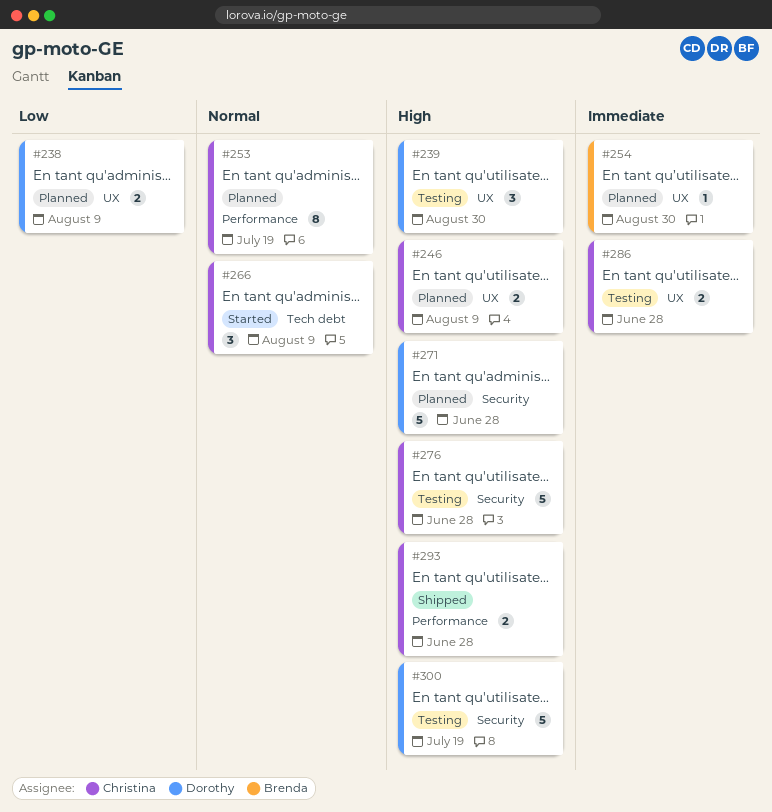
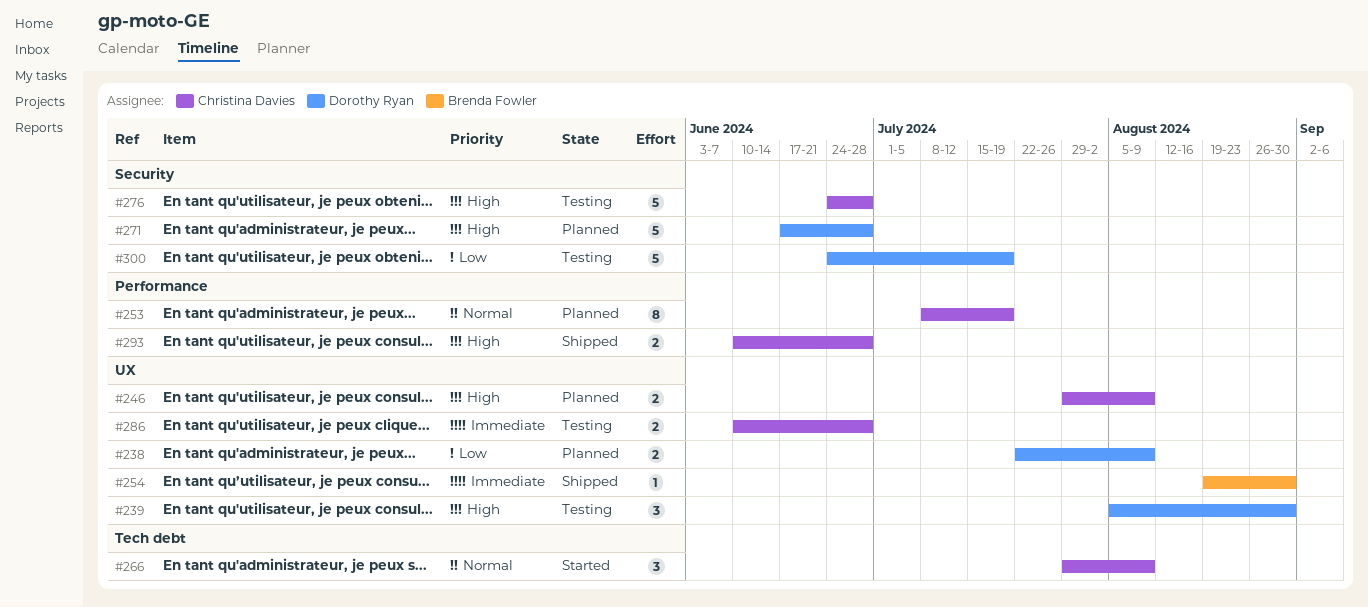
#254, status: Planned -> Shipped
#300, priority: High -> Low

